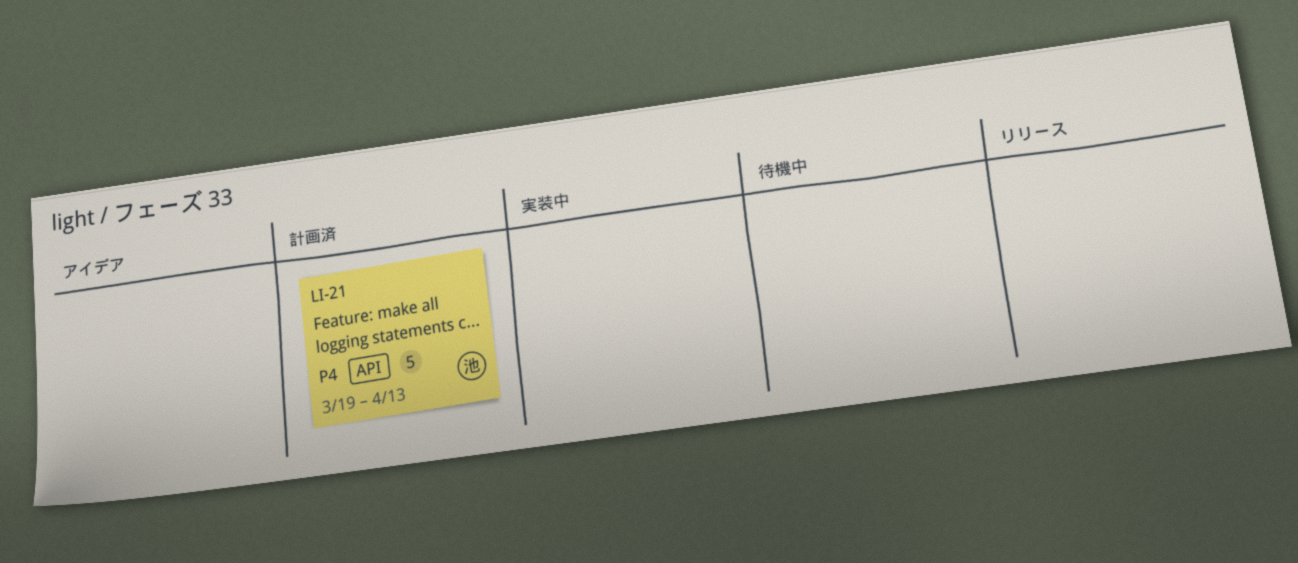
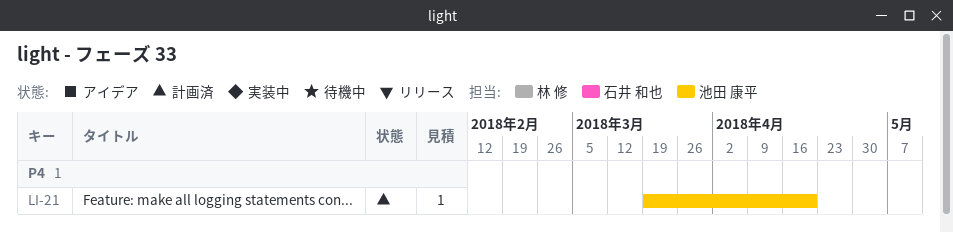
LI-21, estimate: 5 -> 1
LI-21, due: Apr 13 -> Apr 20

